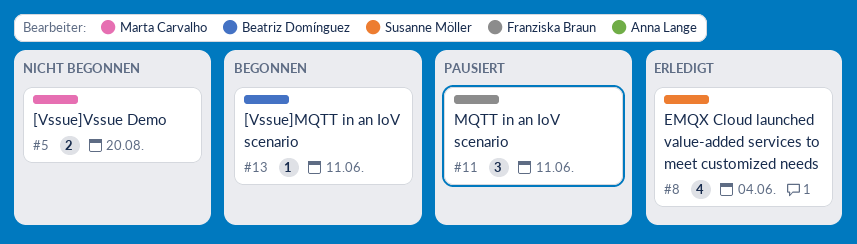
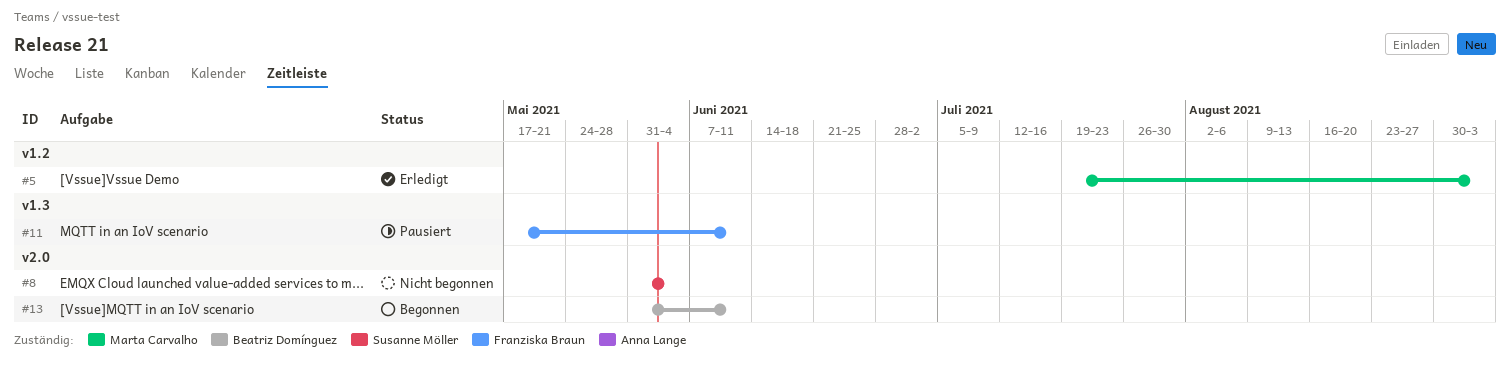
#5, status: Nicht begonnen -> Erledigt
#5, due: Aug 20 -> Sep 3
#8, status: Erledigt -> Nicht begonnen

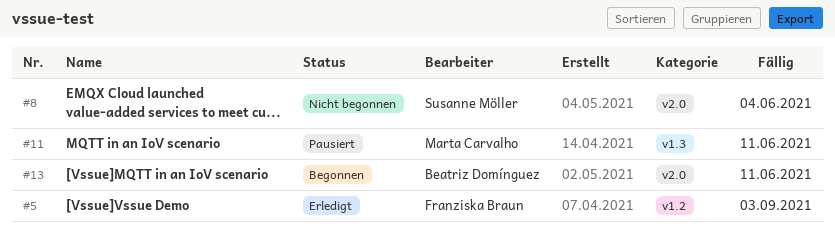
#5, owner: Marta Carvalho -> Franziska Braun
#11, owner: Franziska Braun -> Marta Carvalho

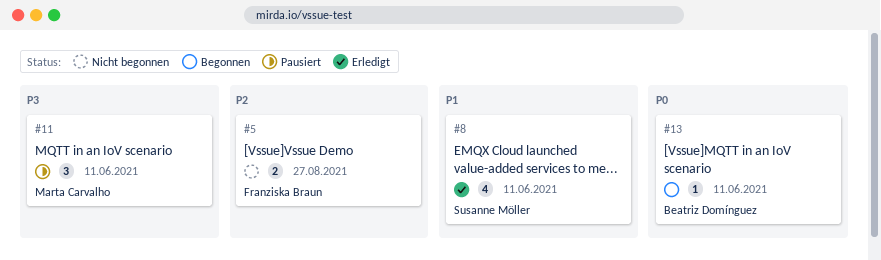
#5, status: Erledigt -> Nicht begonnen
#5, due: Sep 3 -> Aug 27
#8, status: Nicht begonnen -> Erledigt
#8, due: Jun 4 -> Jun 11

